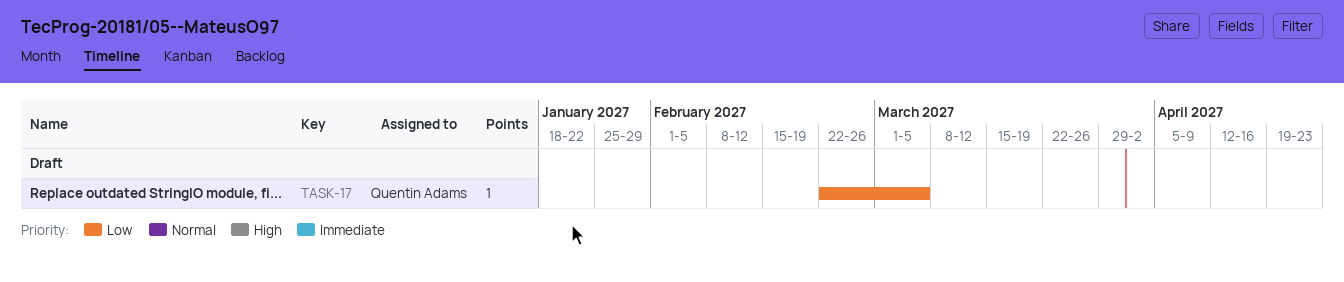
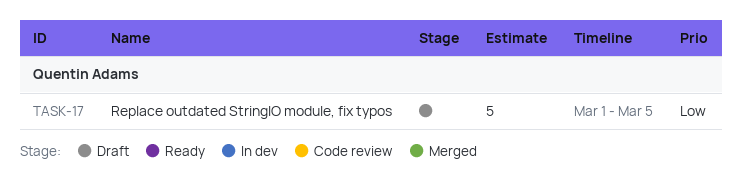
TASK-17, estimate: 1 -> 5
TASK-17, start: Feb 22 -> Mar 1

